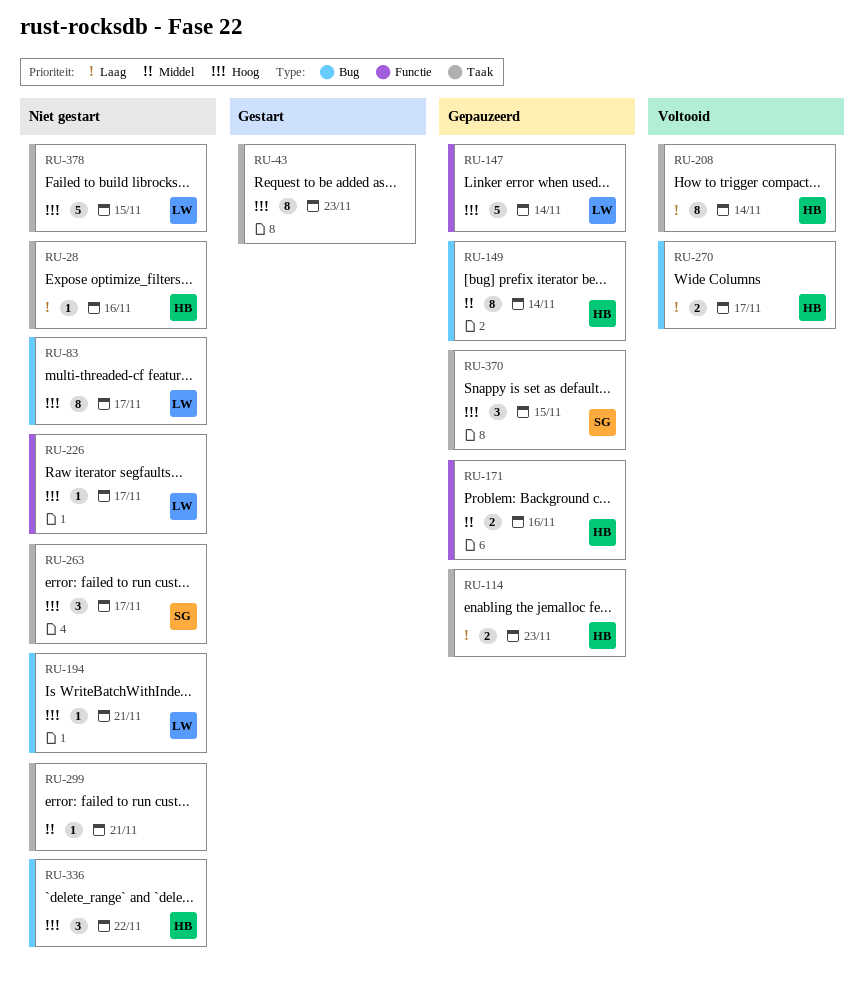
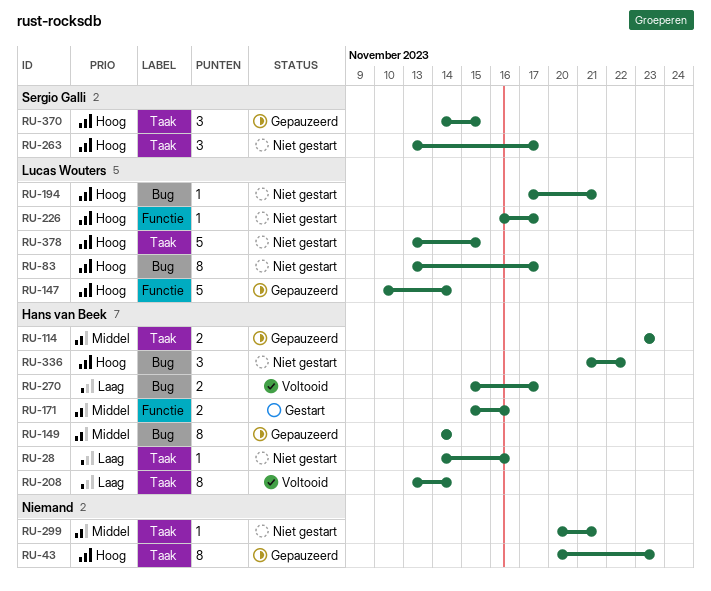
RU-43, status: Gestart -> Gepauzeerd
RU-114, priority: Laag -> Middel
RU-171, status: Gepauzeerd -> Gestart

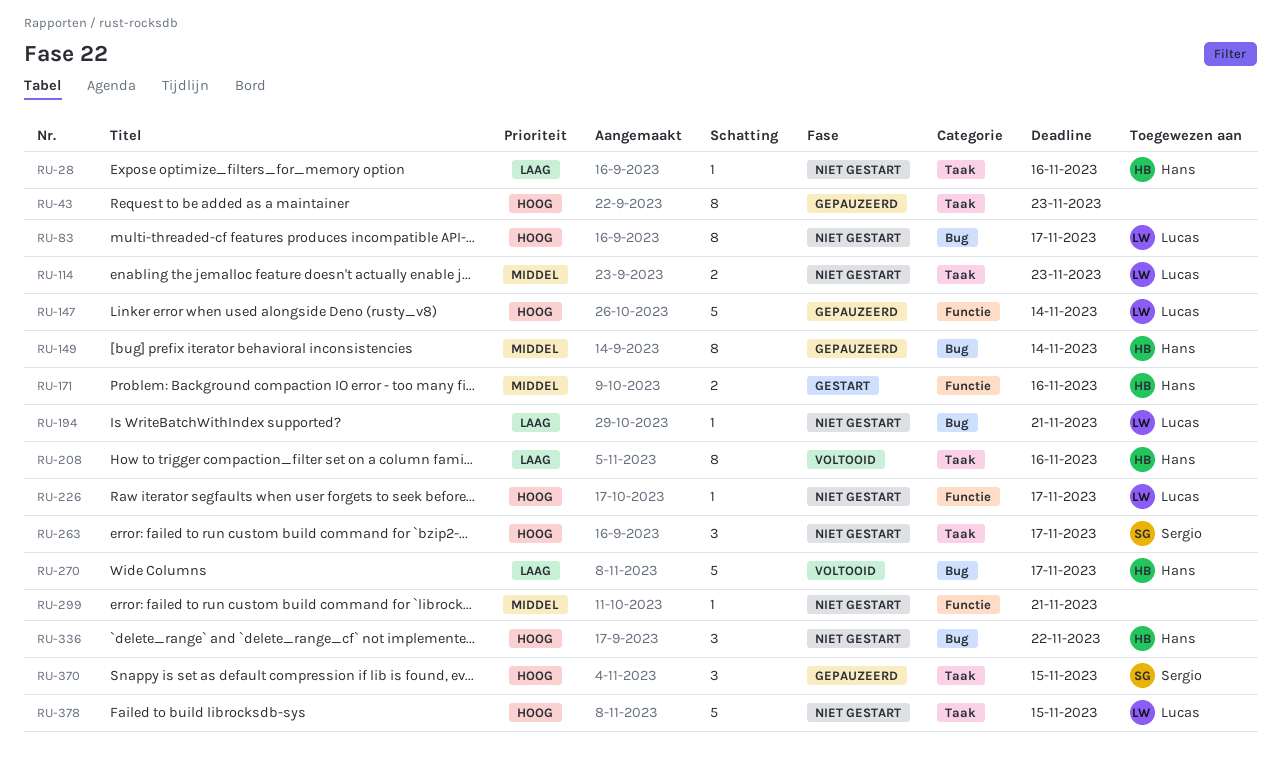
RU-114, status: Gepauzeerd -> Niet gestart
RU-114, owner: Hans van Beek -> Lucas Wouters
RU-194, priority: Hoog -> Laag
RU-208, due: Nov 14 -> Nov 16
RU-270, estimate: 2 -> 5
RU-299, label: Taak -> Functie

